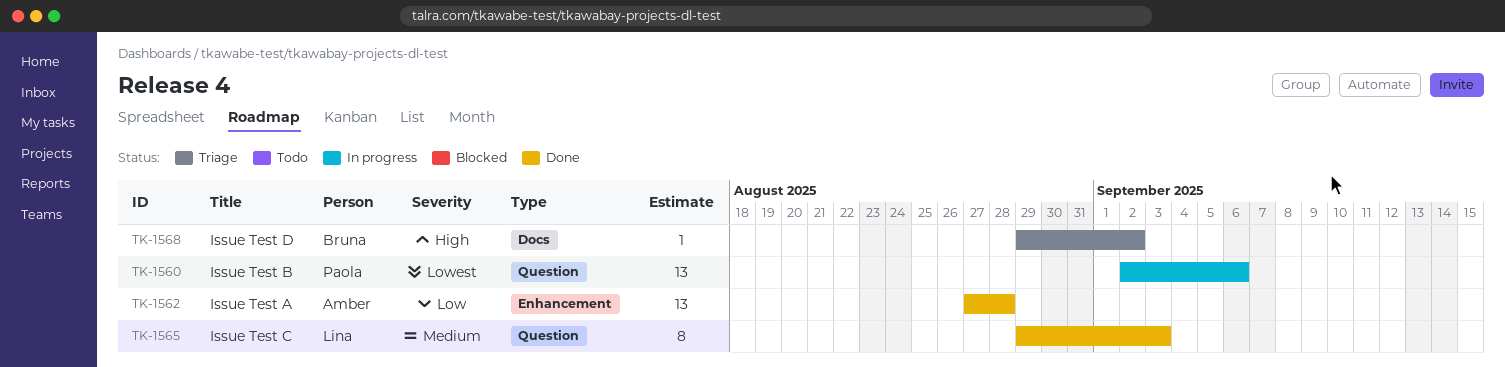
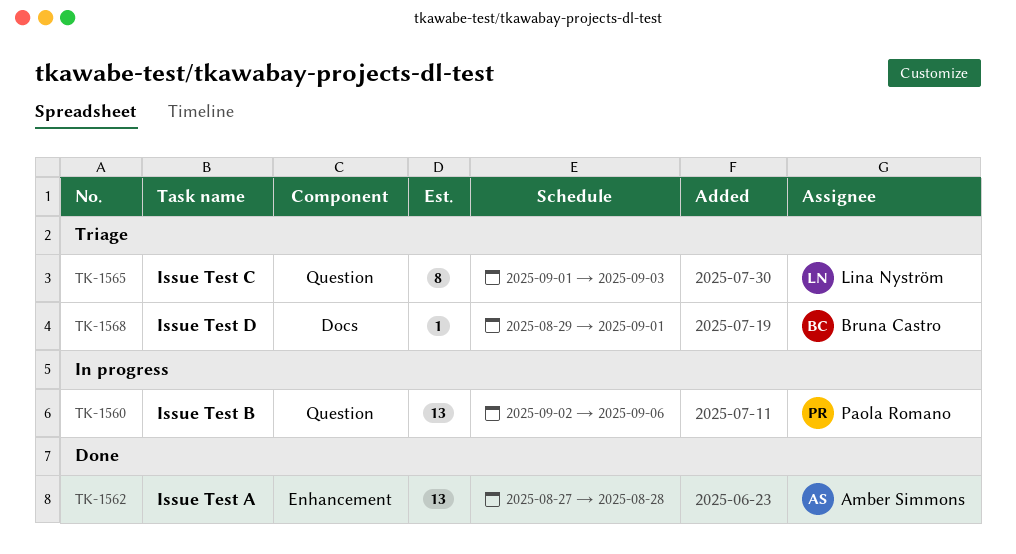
TK-1565, status: Done -> Triage
TK-1565, start: Aug 29 -> Sep 1
TK-1568, due: Sep 2 -> Sep 1

